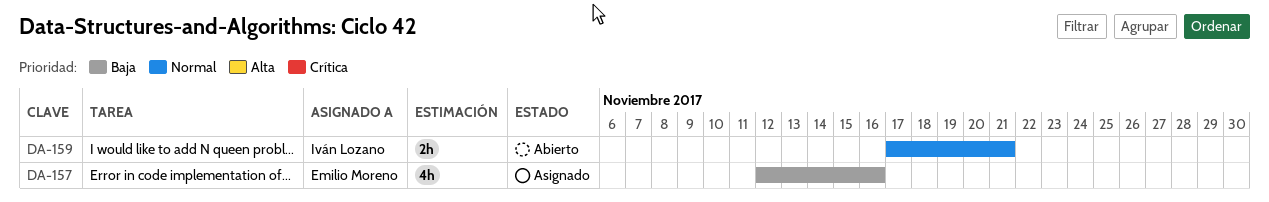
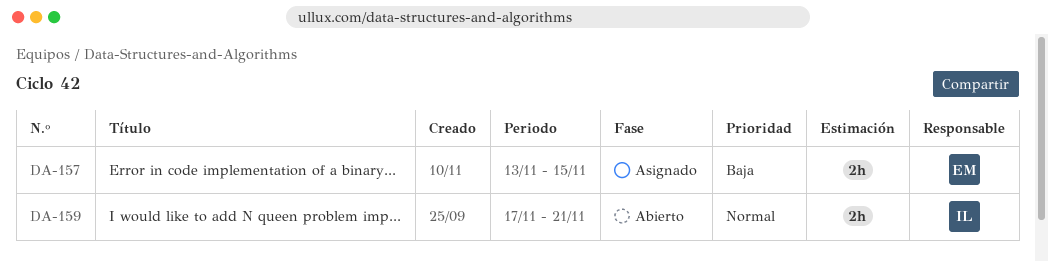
DA-157, estimate: 4h -> 2h
DA-157, start: Nov 12 -> Nov 13
DA-157, due: Nov 16 -> Nov 15

